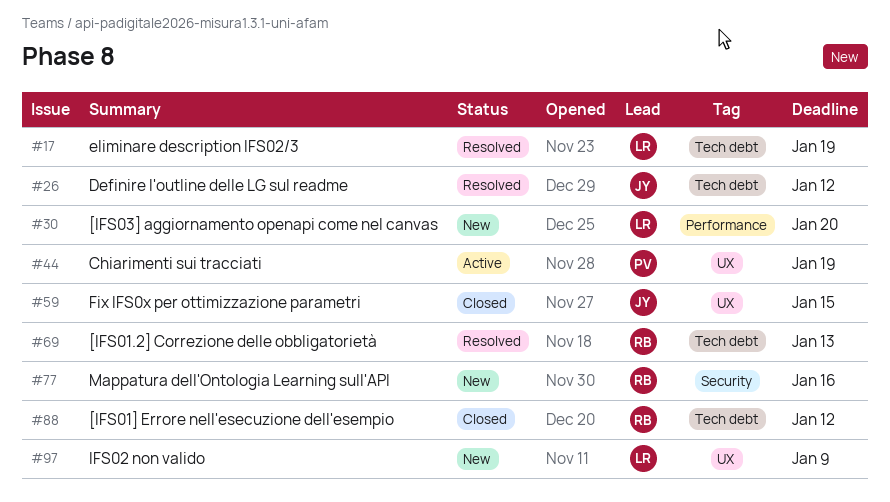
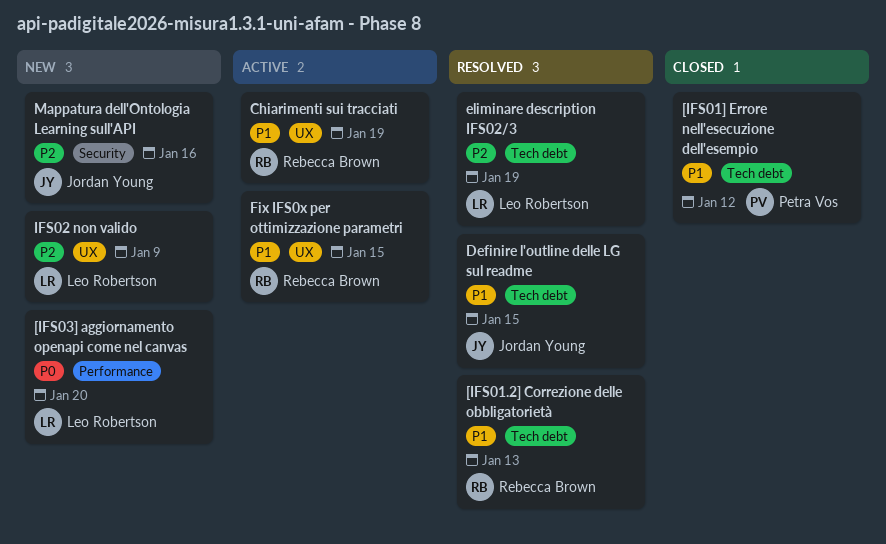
[IFS01] Errore nell'esecuzione dell'esempio, owner: Rebecca Brown -> Petra Vos
Chiarimenti sui tracciati, owner: Petra Vos -> Rebecca Brown
Definire l'outline delle LG sul readme, due: Jan 12 -> Jan 15
Fix IFS0x per ottimizzazione parametri, status: Closed -> Active
Fix IFS0x per ottimizzazione parametri, owner: Jordan Young -> Rebecca Brown
Mappatura dell'Ontologia Learning sull'API, owner: Rebecca Brown -> Jordan Young

